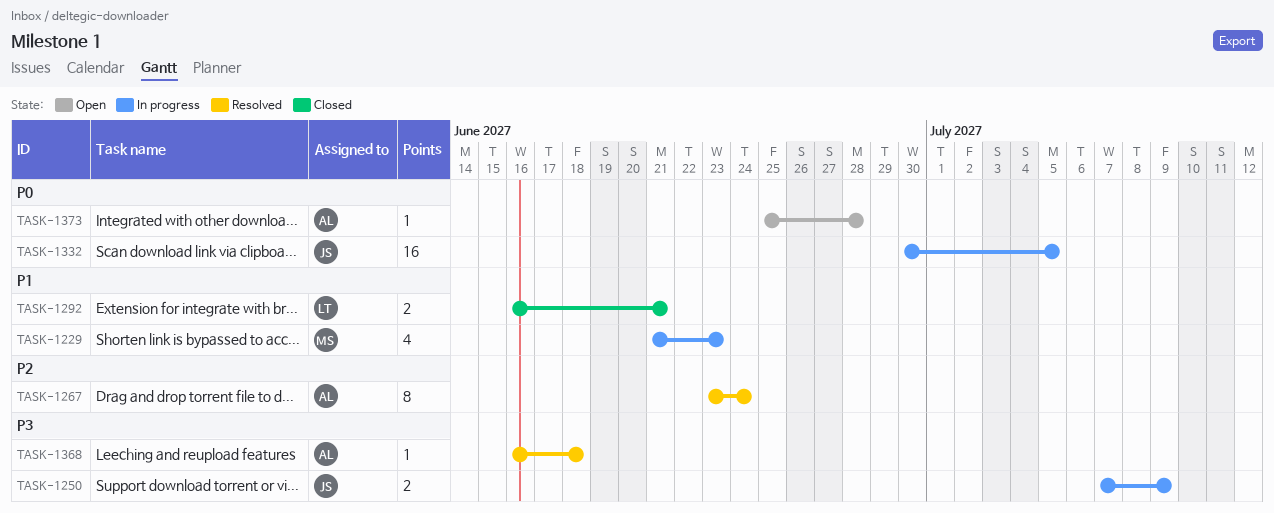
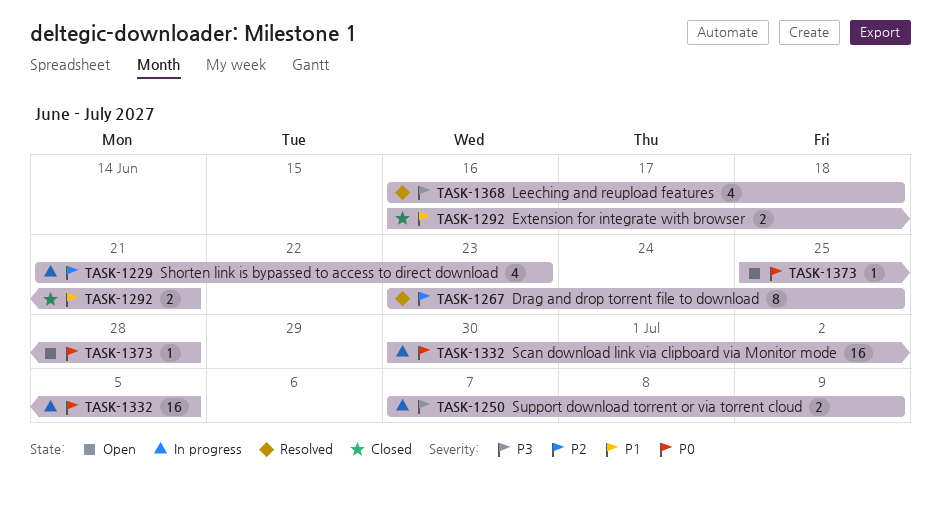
TASK-1229, priority: P1 -> P2
TASK-1267, due: Jun 24 -> Jun 25
TASK-1368, estimate: 1 -> 4

